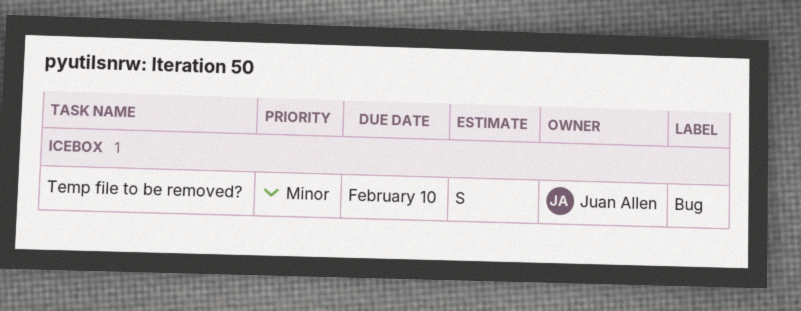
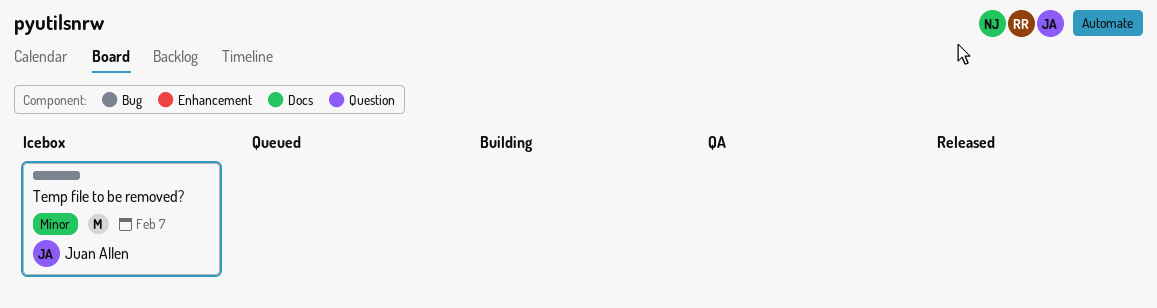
Temp file to be removed?, estimate: S -> M
Temp file to be removed?, due: Feb 10 -> Feb 7

